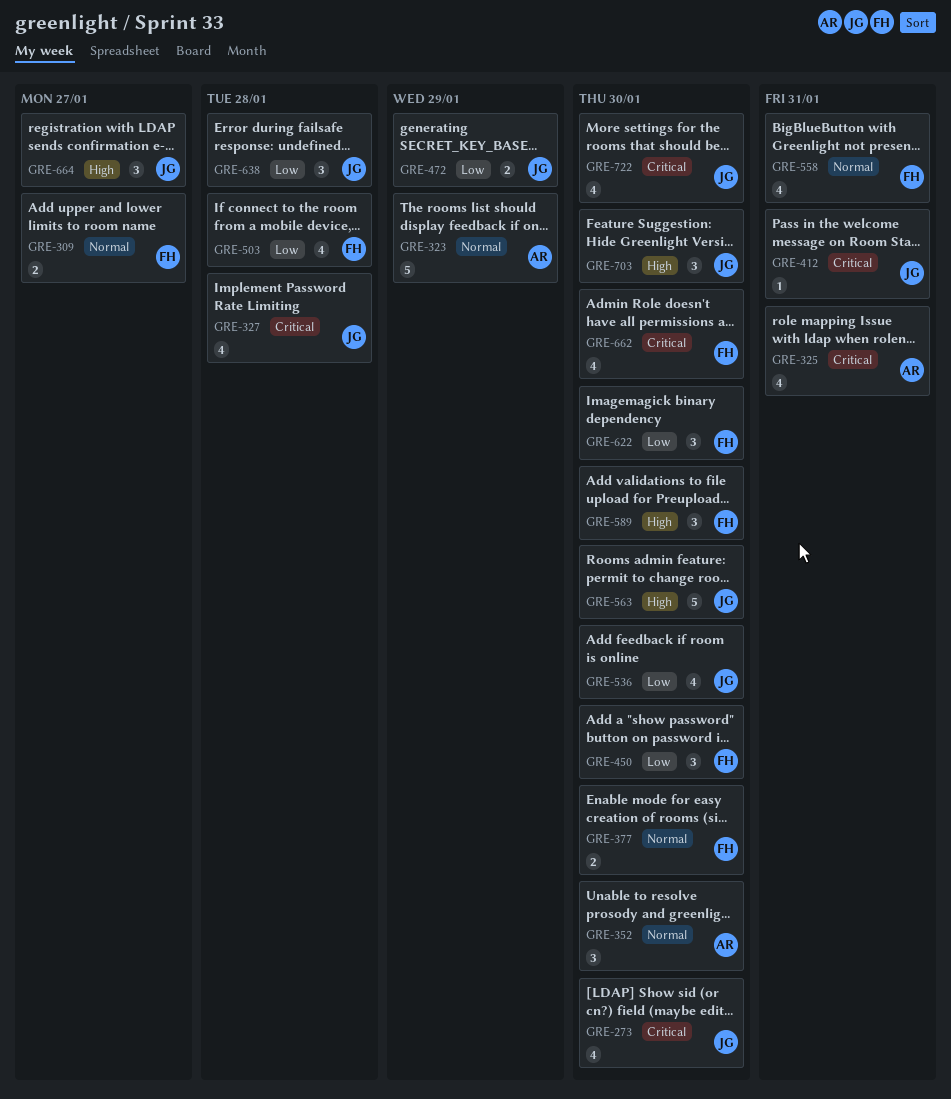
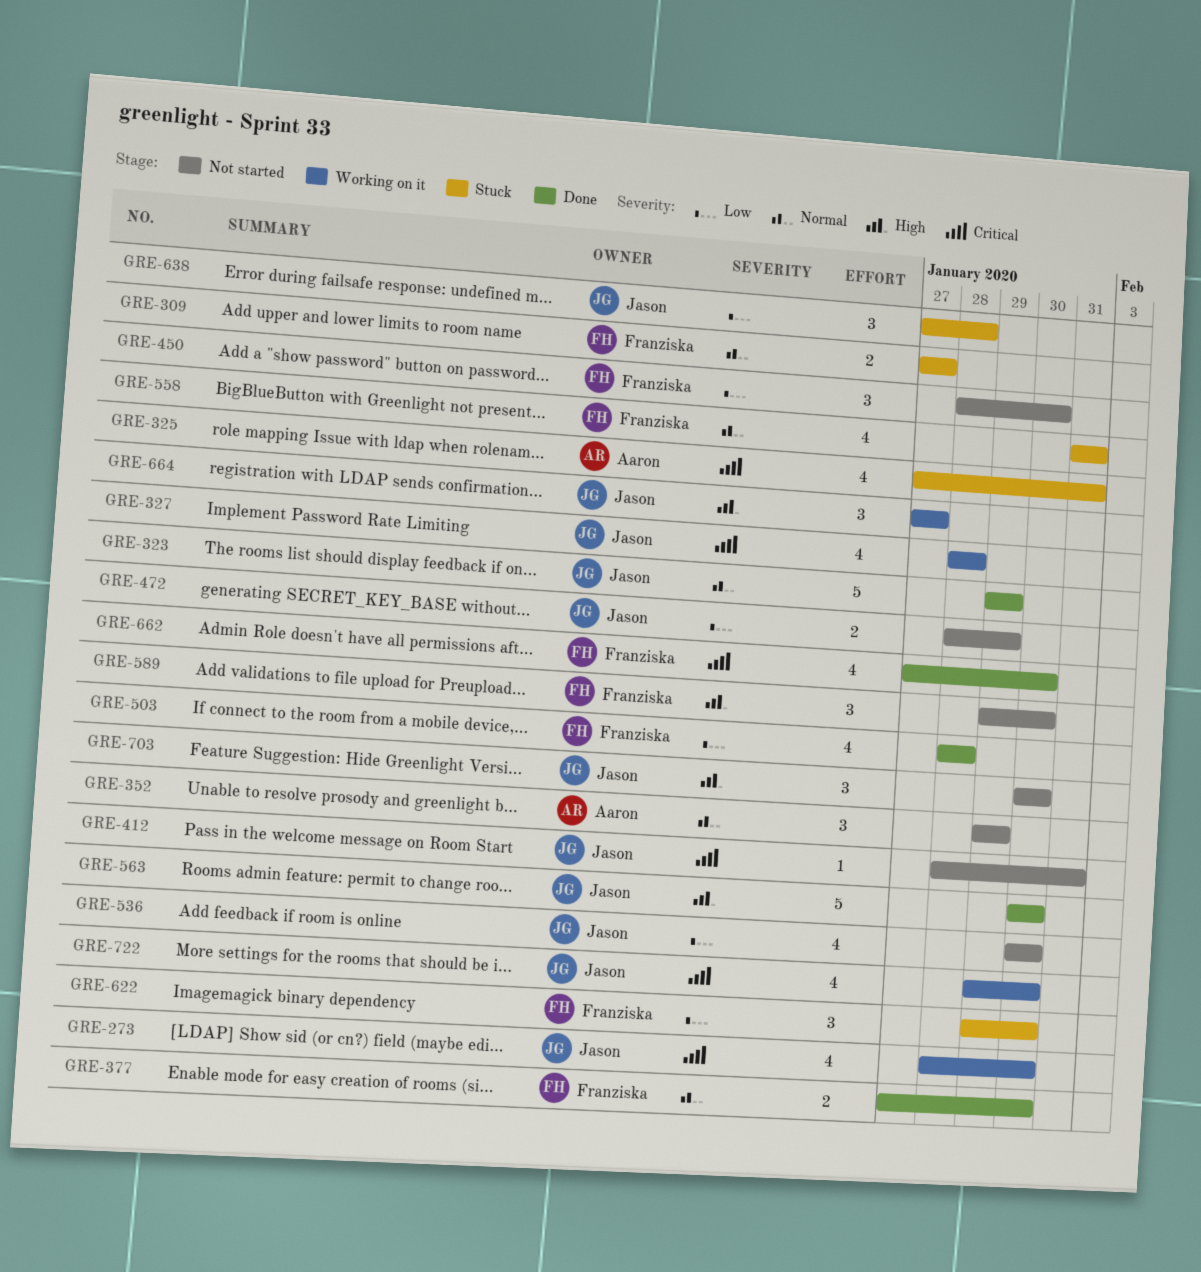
GRE-323, owner: Aaron -> Jason
GRE-352, due: Jan 30 -> Jan 29

